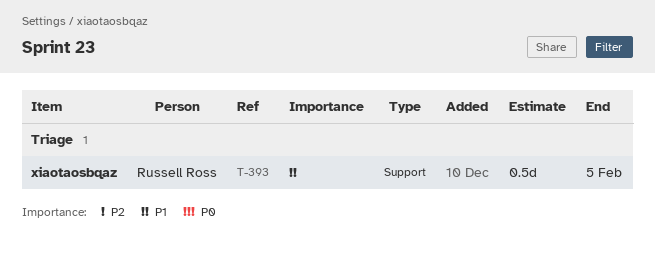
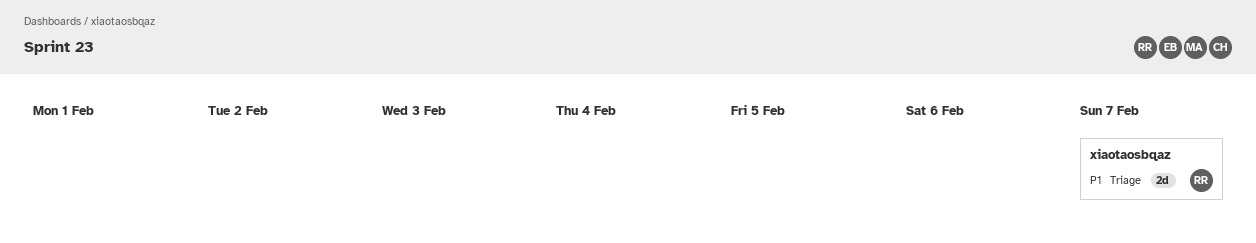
xiaotaosbqaz, estimate: 0.5d -> 2d
xiaotaosbqaz, due: Feb 5 -> Feb 7

